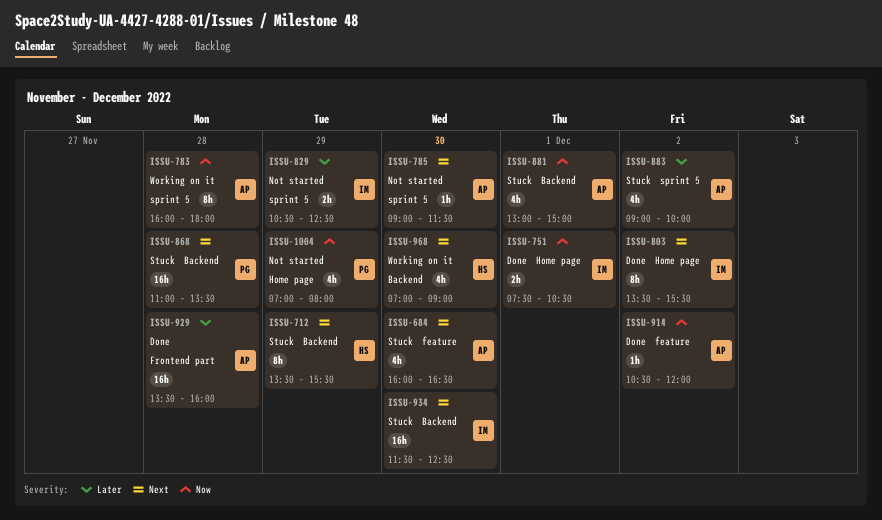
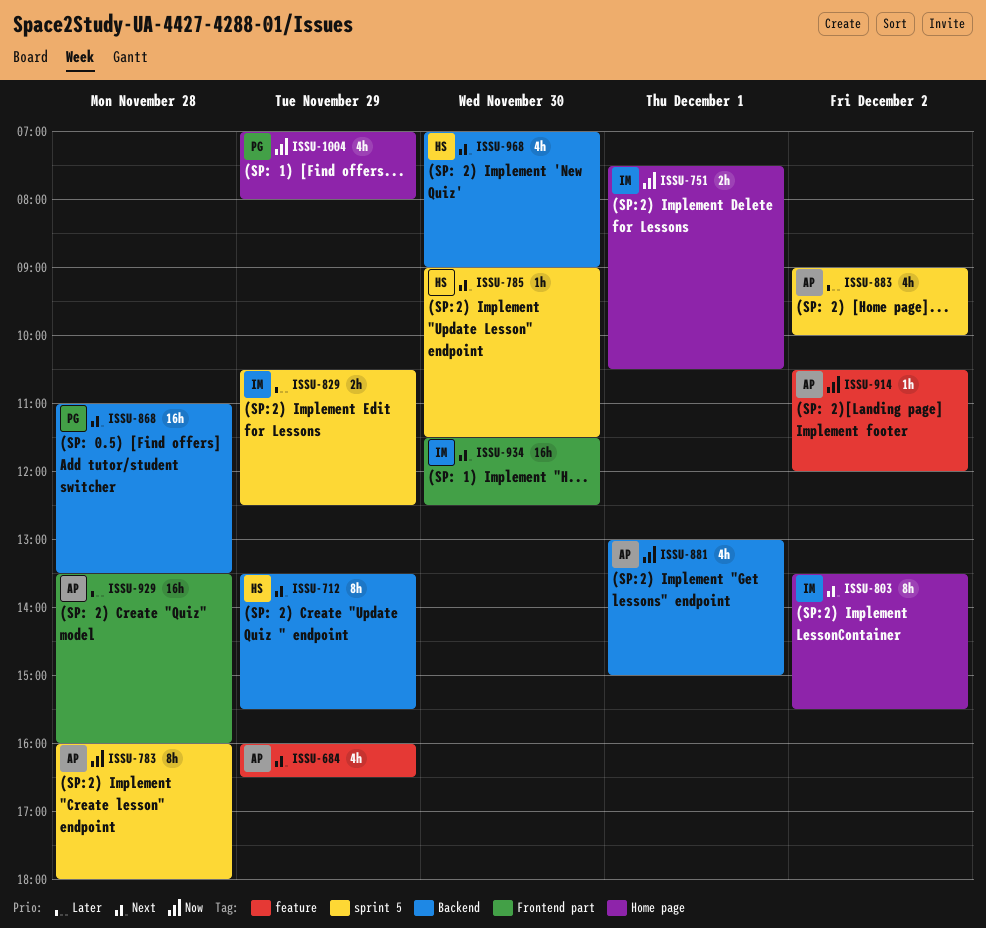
ISSU-684, day: Nov 30 -> Nov 29
ISSU-785, owner: AP -> HS
ISSU-934, label: Backend -> Frontend part

